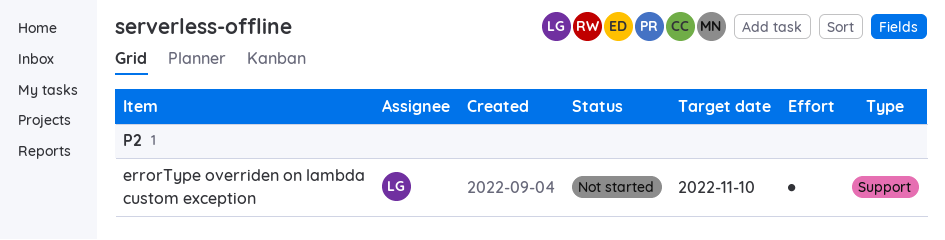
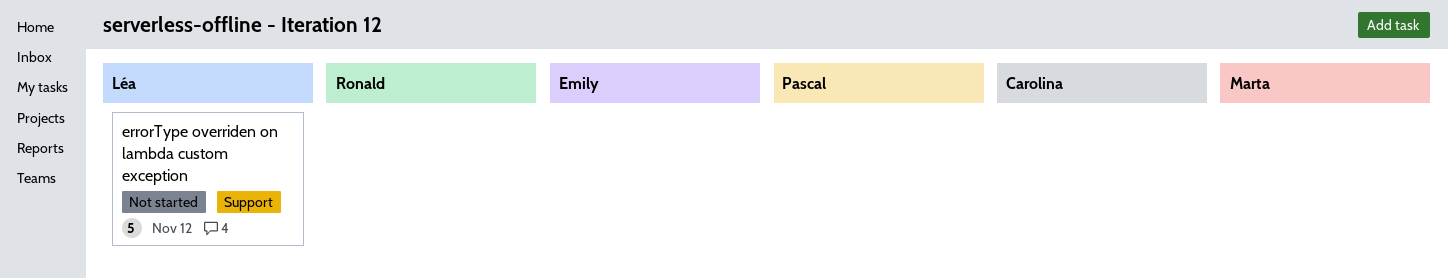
errorType overriden on lambda custom exception, estimate: 1 -> 5
errorType overriden on lambda custom exception, due: Nov 10 -> Nov 12

